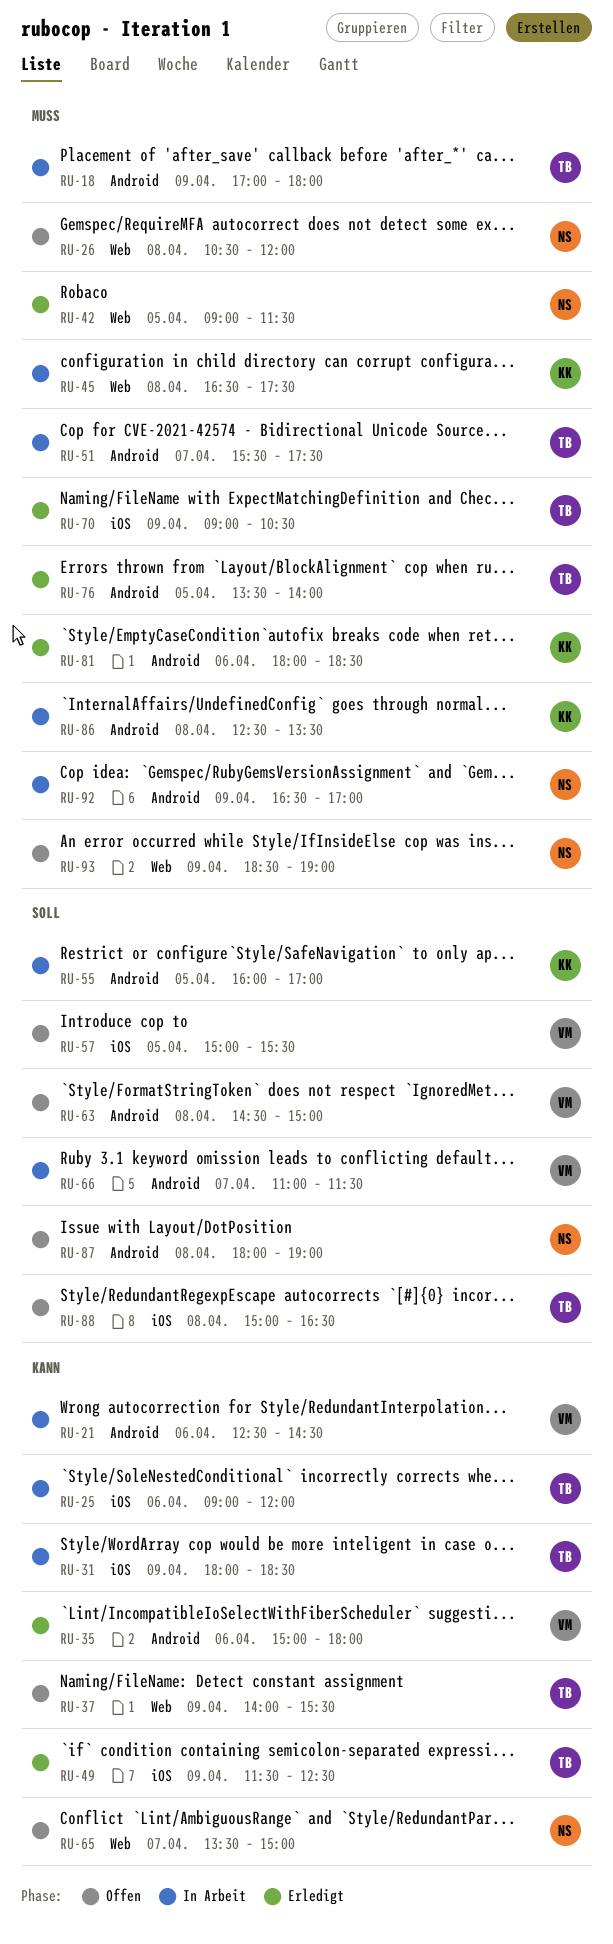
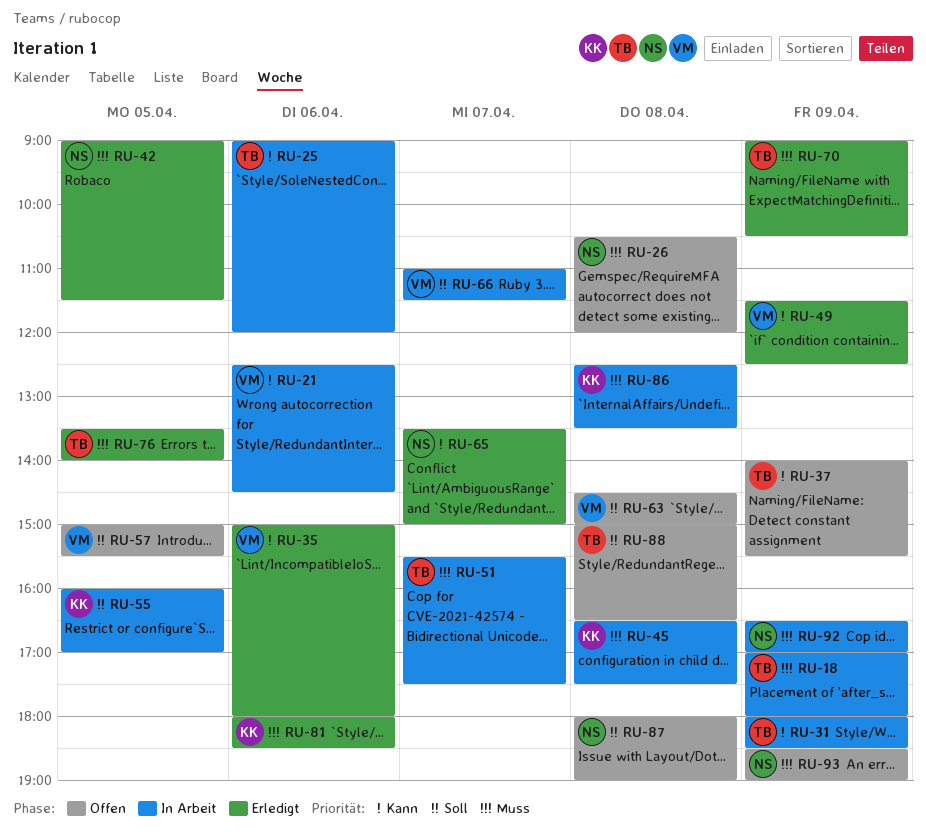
RU-49, owner: TB -> VM
RU-65, status: Offen -> Erledigt

